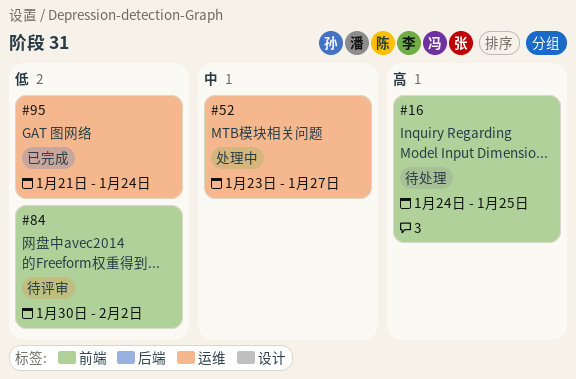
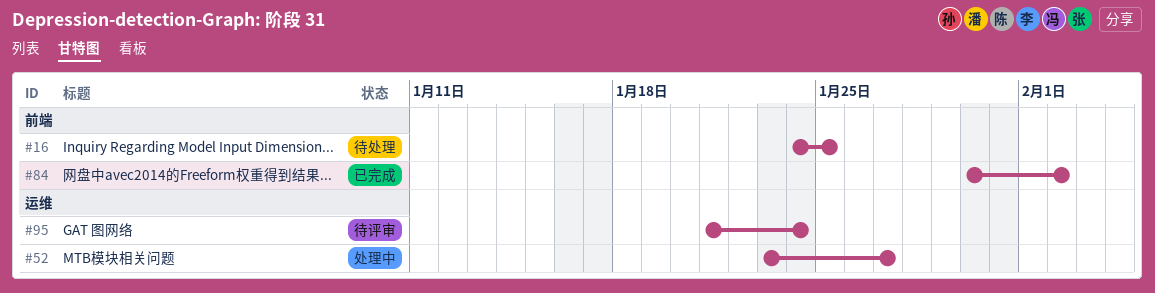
#84, status: 待评审 -> 已完成
#95, status: 已完成 -> 待评审

